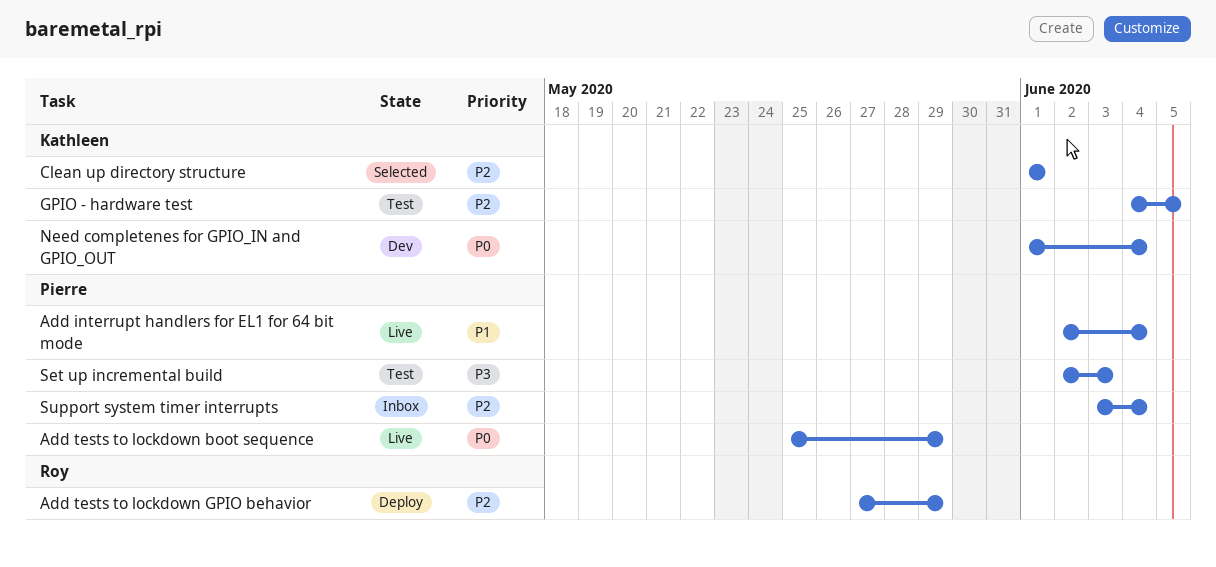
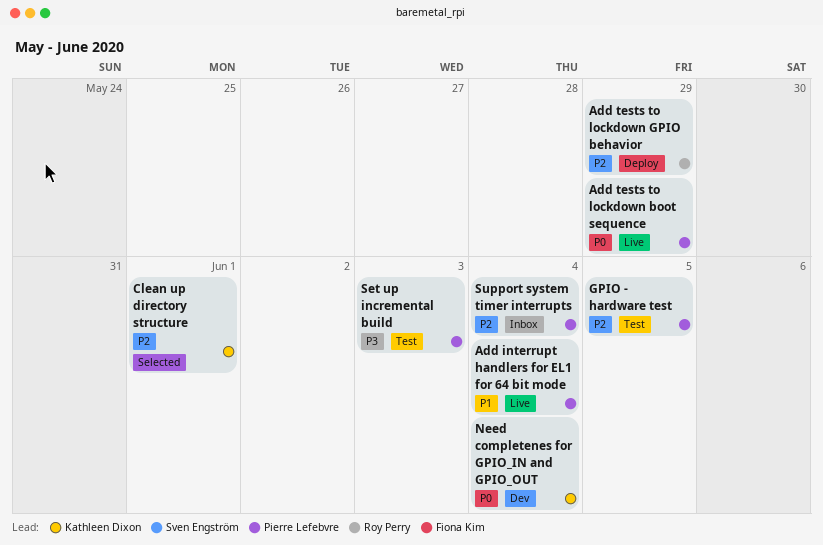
GPIO - hardware test, owner: Kathleen Dixon -> Pierre Lefebvre

